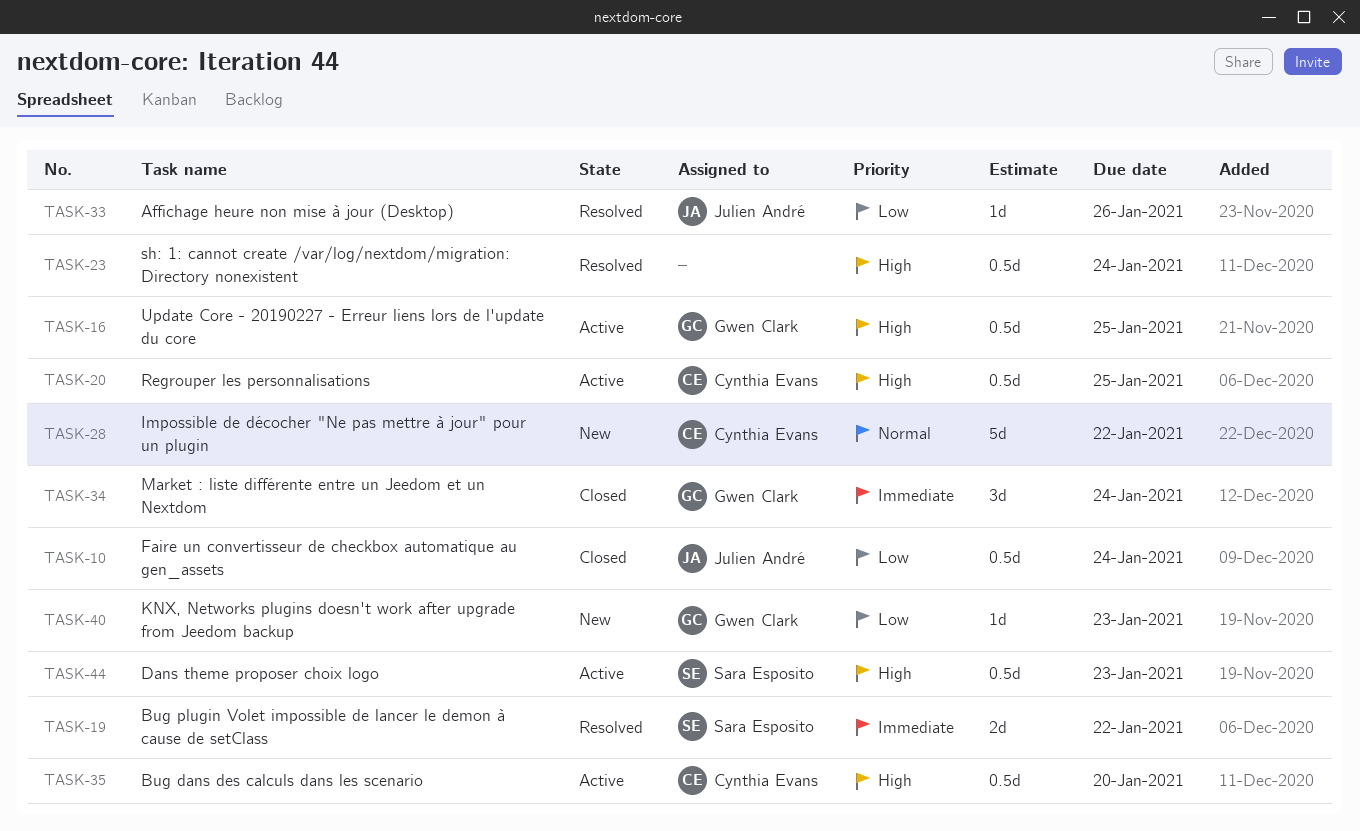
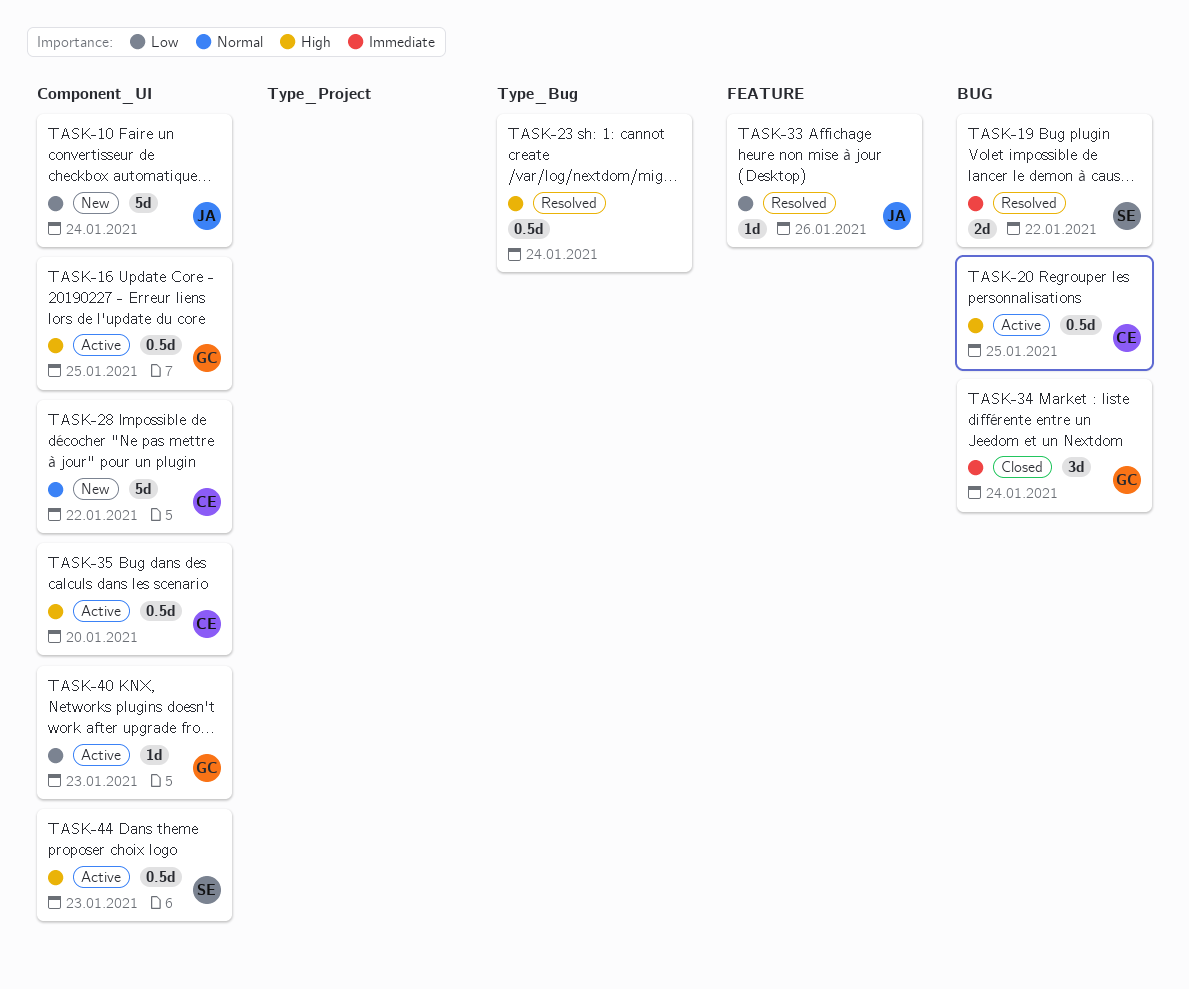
TASK-10, status: Closed -> New
TASK-10, estimate: 0.5d -> 5d
TASK-40, status: New -> Active

